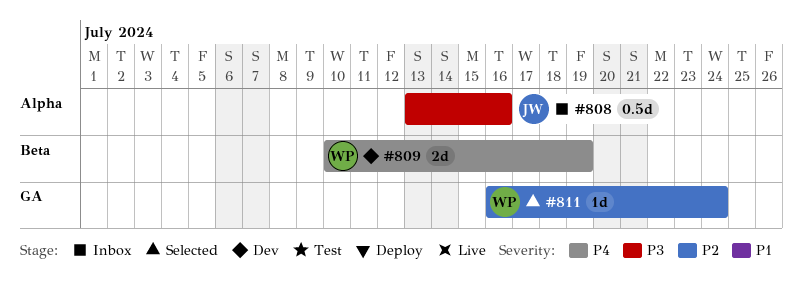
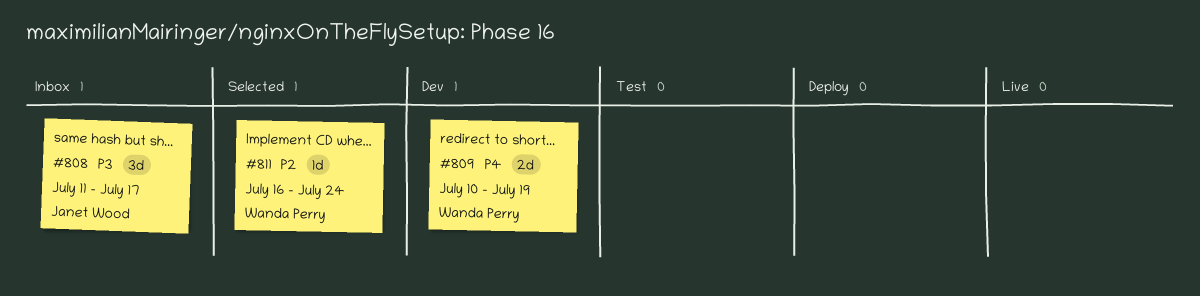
#808, estimate: 0.5d -> 3d
#808, start: Jul 13 -> Jul 11
#808, due: Jul 16 -> Jul 17

